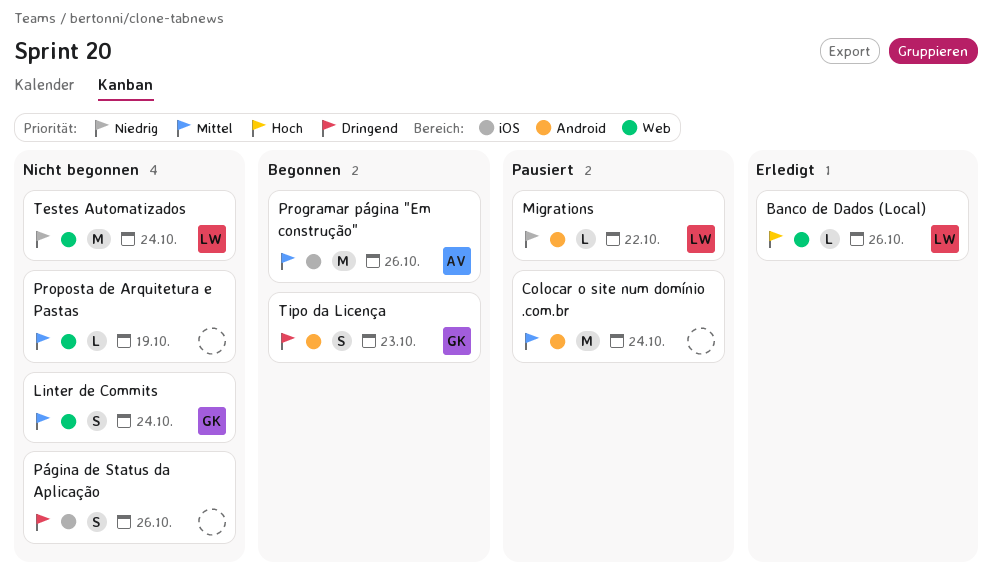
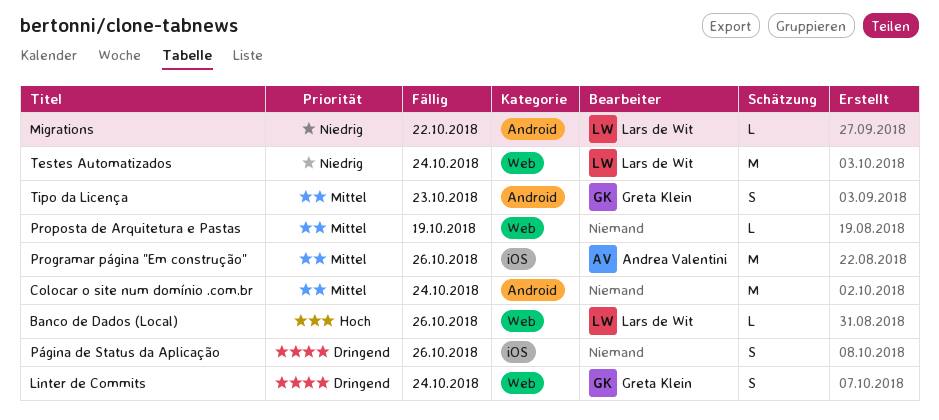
Linter de Commits, priority: Mittel -> Dringend
Tipo da Licença, priority: Dringend -> Mittel

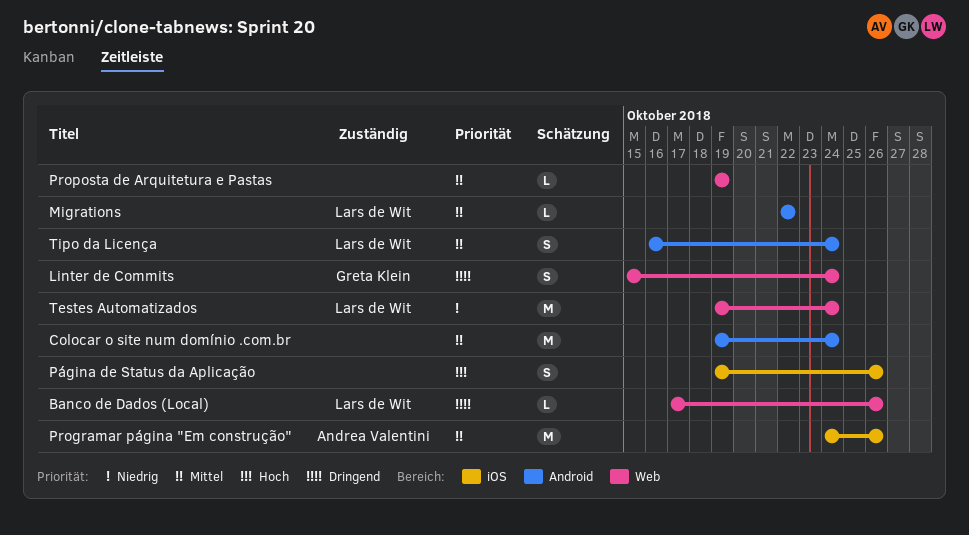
Banco de Dados (Local), priority: Hoch -> Dringend
Migrations, priority: Niedrig -> Mittel
Página de Status da Aplicação, priority: Dringend -> Hoch
Tipo da Licença, owner: Greta Klein -> Lars de Wit
Tipo da Licença, due: Oct 23 -> Oct 24

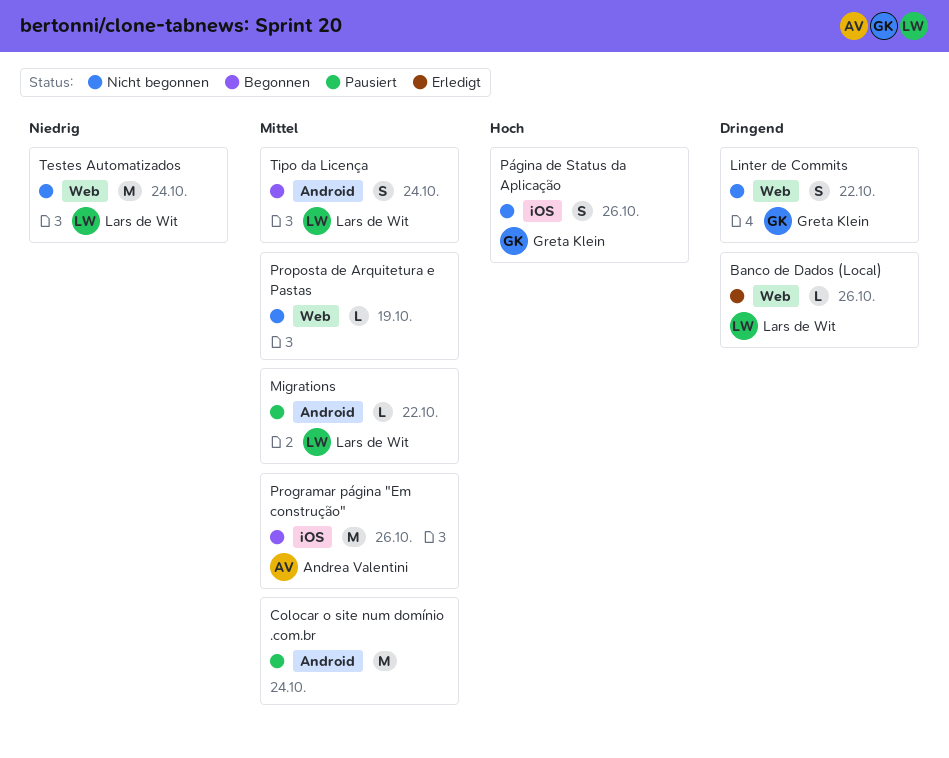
Linter de Commits, due: Oct 24 -> Oct 22
Página de Status da Aplicação, owner: none -> Greta Klein

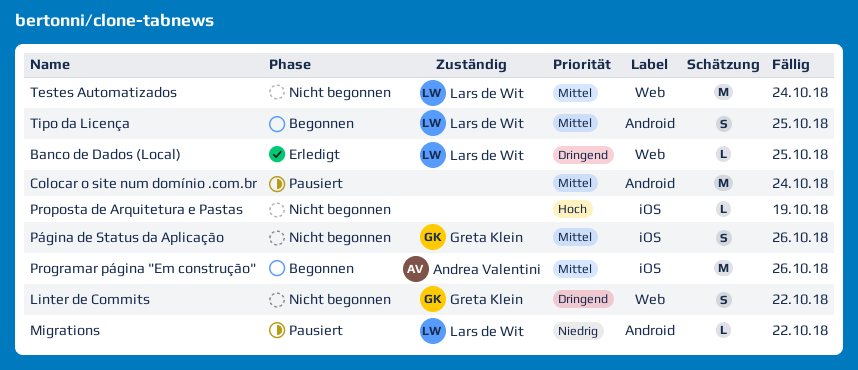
Banco de Dados (Local), due: Oct 26 -> Oct 25
Migrations, priority: Mittel -> Niedrig
Proposta de Arquitetura e Pastas, priority: Mittel -> Hoch
Proposta de Arquitetura e Pastas, label: Web -> iOS
Página de Status da Aplicação, priority: Hoch -> Mittel
Testes Automatizados, priority: Niedrig -> Mittel
Tipo da Licença, due: Oct 24 -> Oct 25

